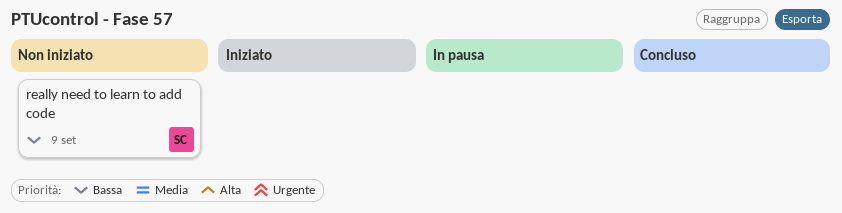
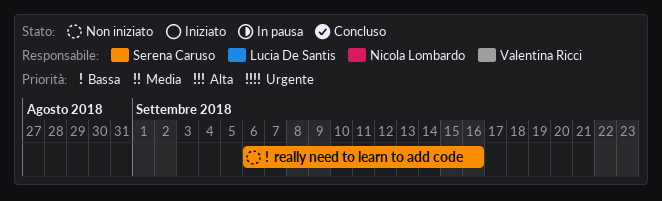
really need to learn to add code, due: Sep 9 -> Sep 16

